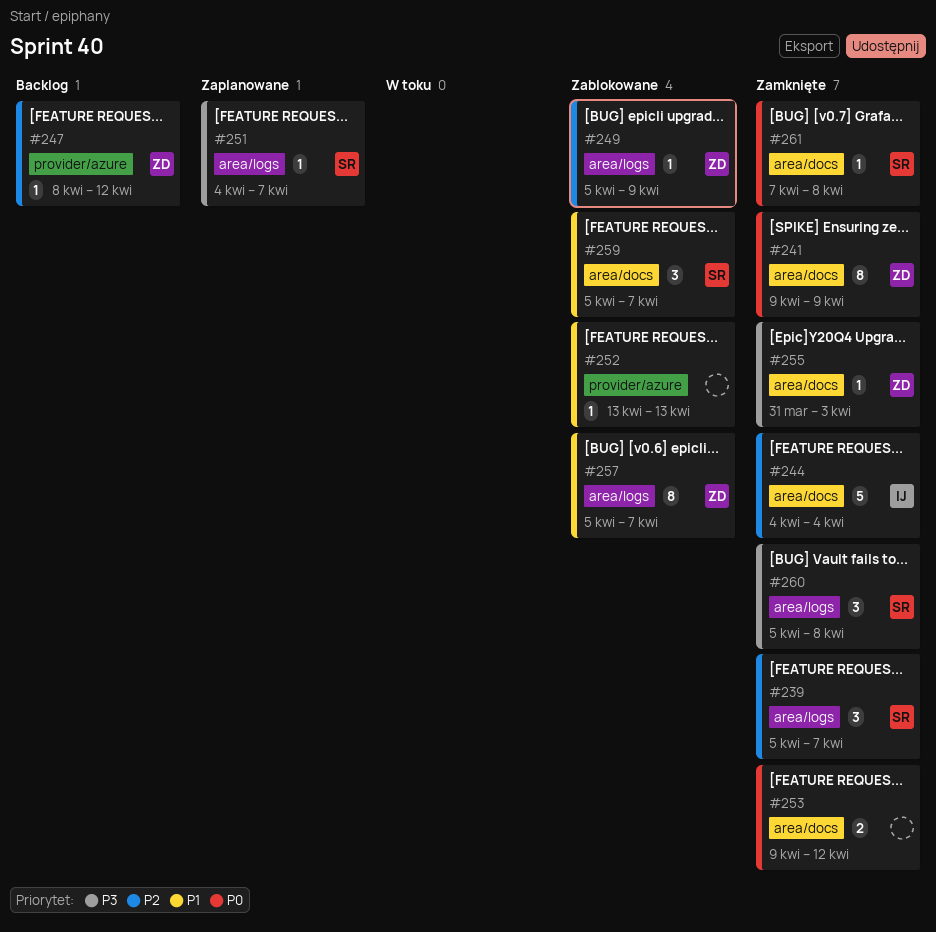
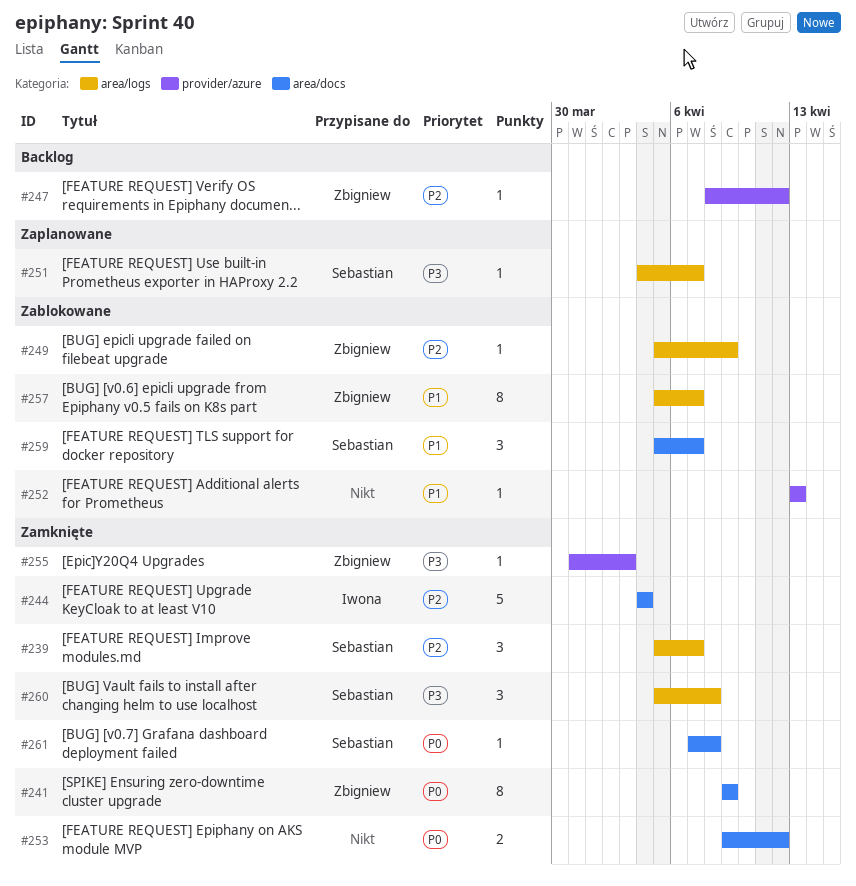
#255, label: area/docs -> provider/azure

